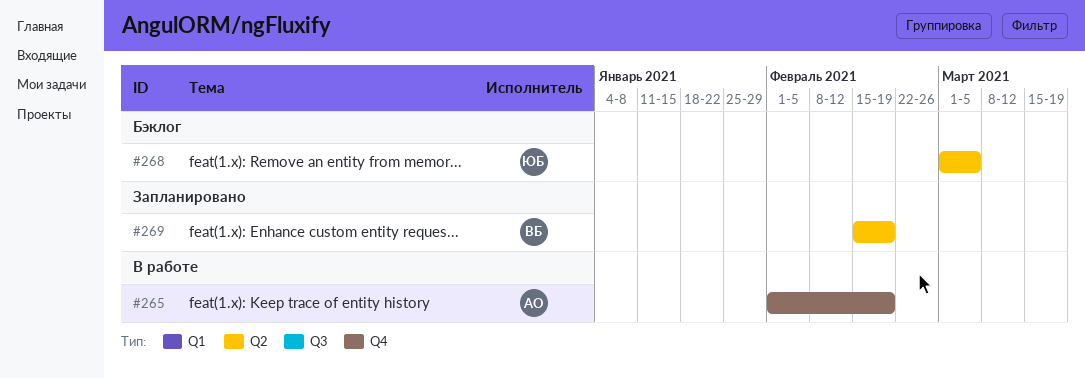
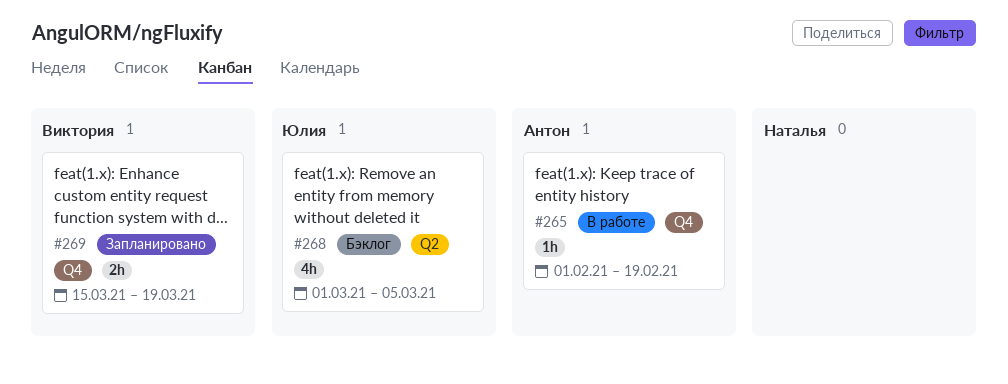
#269, label: Q2 -> Q4
#269, start: Feb 15 -> Mar 15
#269, due: Feb 19 -> Mar 19

